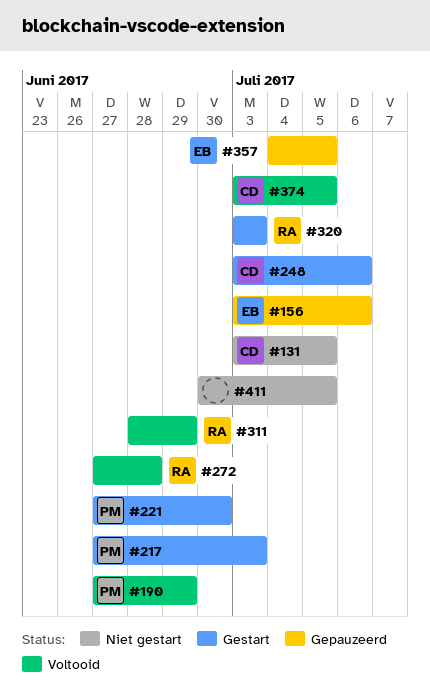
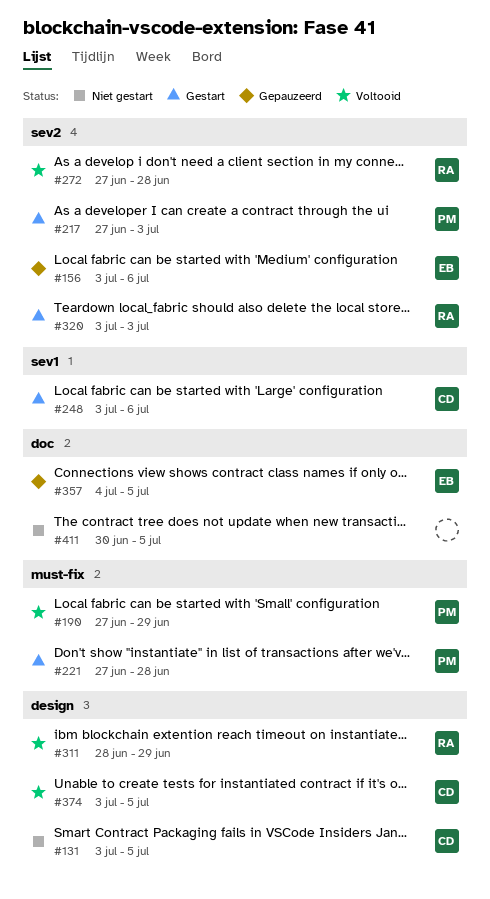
#221, due: Jun 30 -> Jun 28

